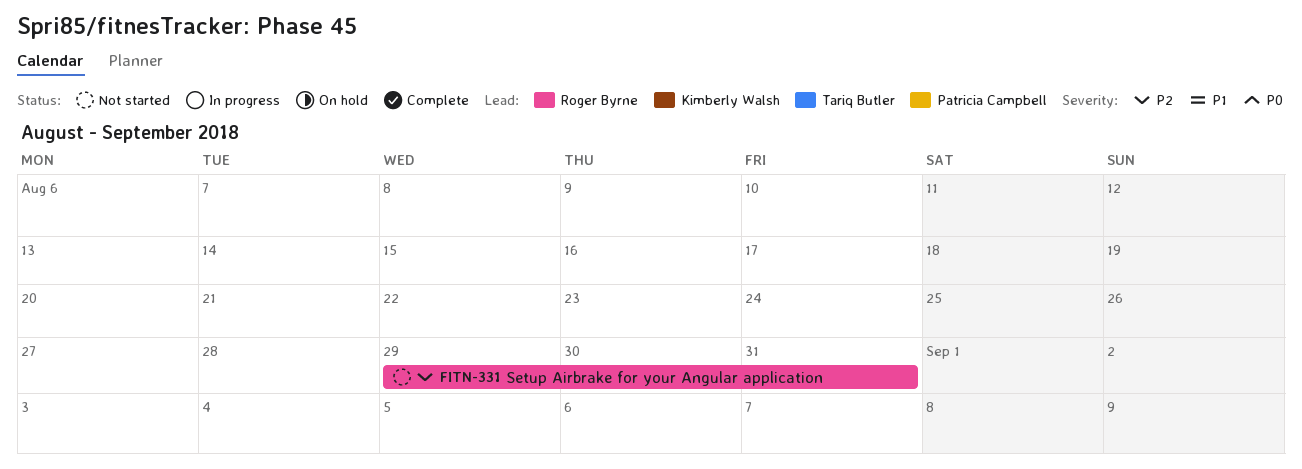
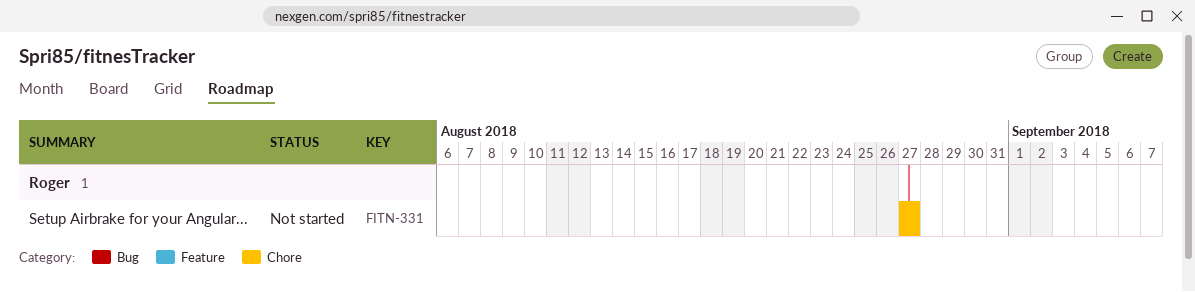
FITN-331, start: Aug 29 -> Aug 27
FITN-331, due: Aug 31 -> Aug 27

